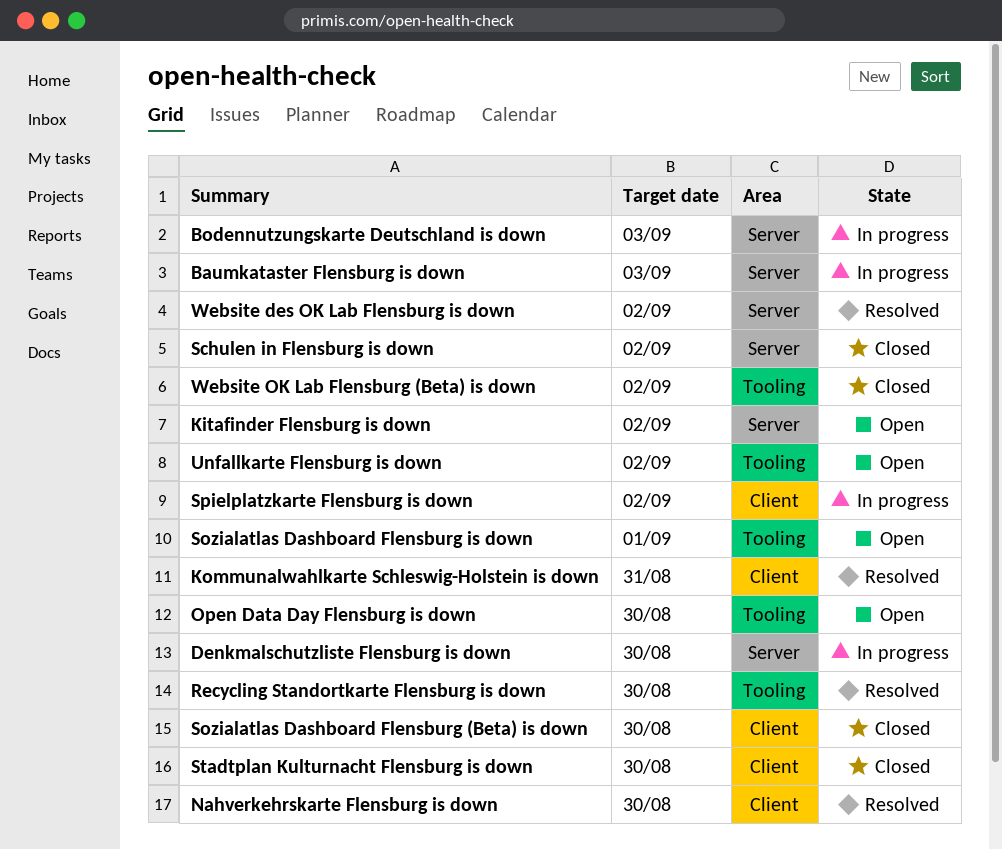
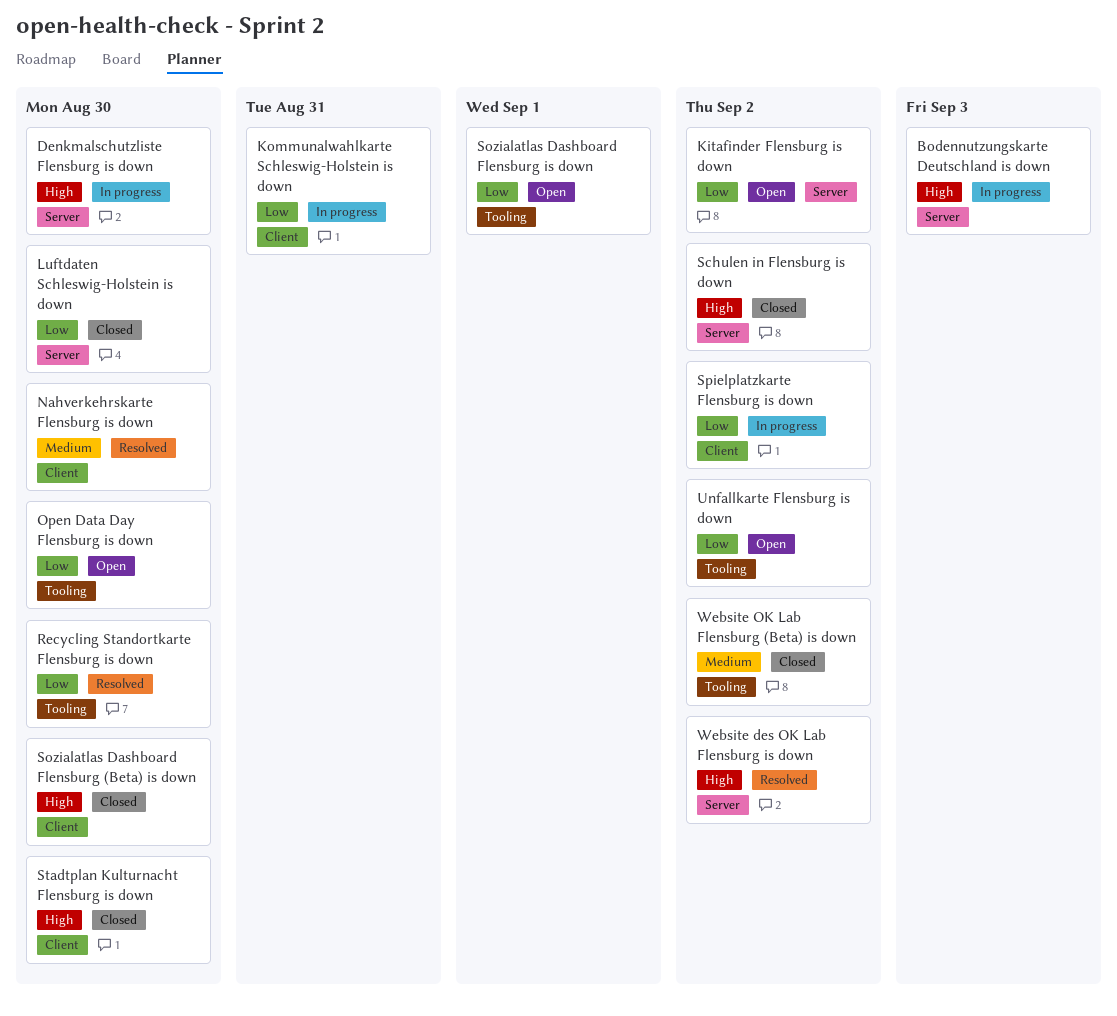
Baumkataster Flensburg is down: present -> none
Kommunalwahlkarte Schleswig-Holstein is down, status: Resolved -> In progress
Luftdaten Schleswig-Holstein is down: none -> present

